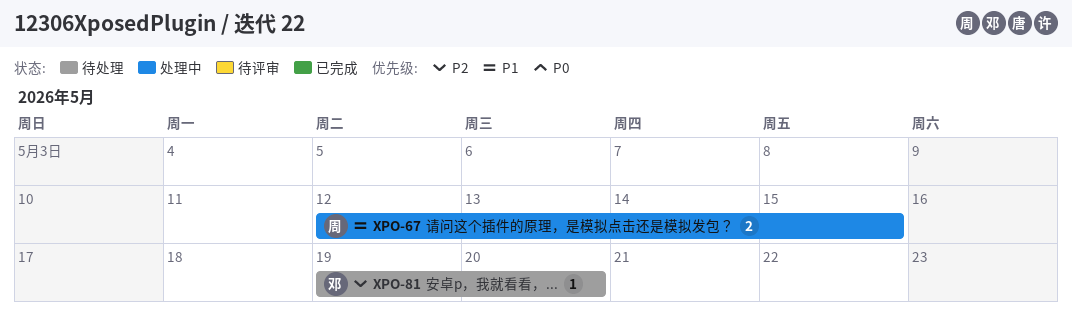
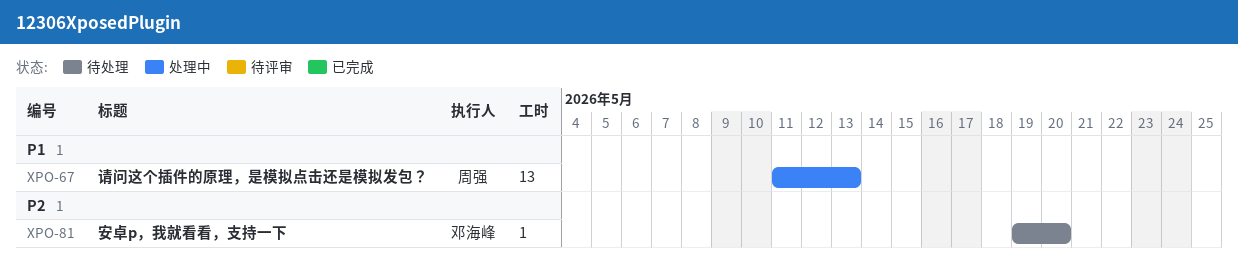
XPO-67, estimate: 2 -> 13
XPO-67, start: May 12 -> May 11
XPO-67, due: May 15 -> May 13

